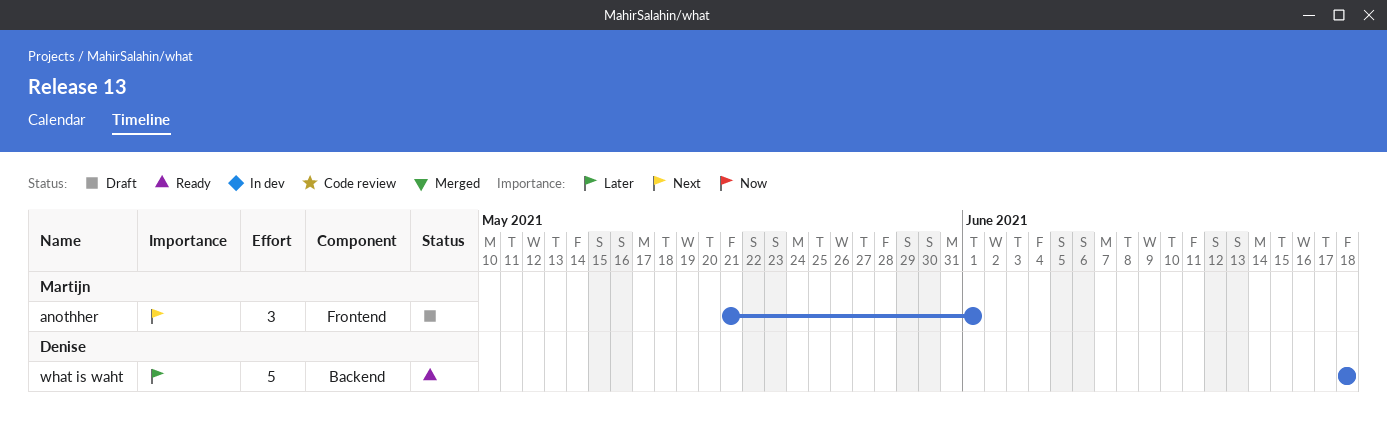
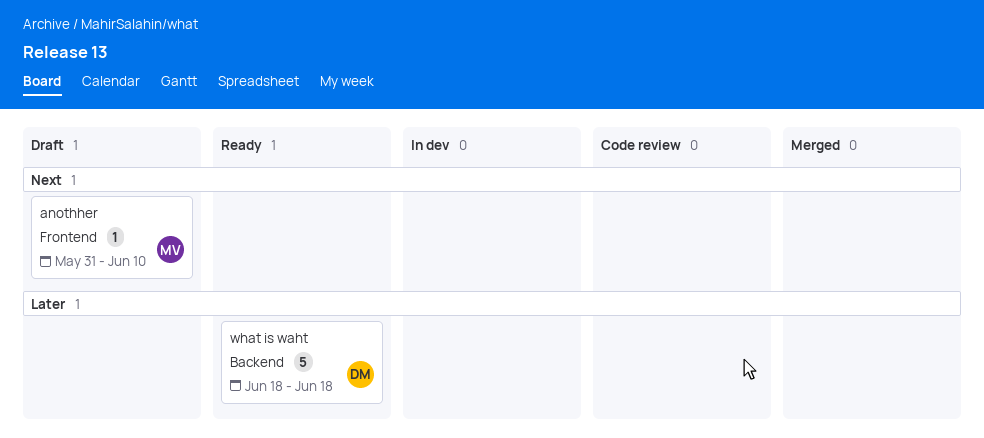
anothher, estimate: 3 -> 1
anothher, start: May 21 -> May 31
anothher, due: Jun 1 -> Jun 10

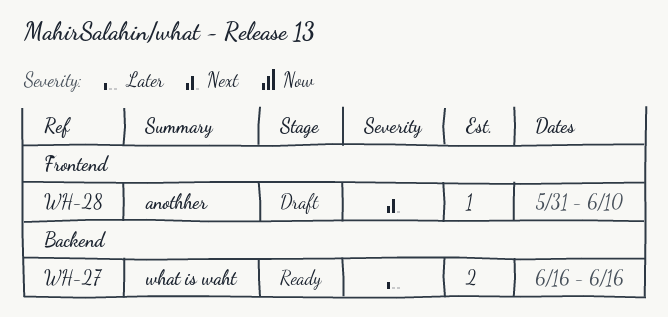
what is waht, estimate: 5 -> 2
what is waht, start: Jun 18 -> Jun 16
what is waht, due: Jun 18 -> Jun 16

